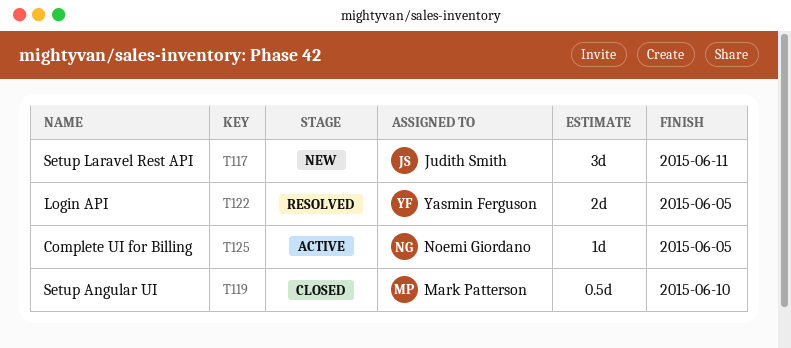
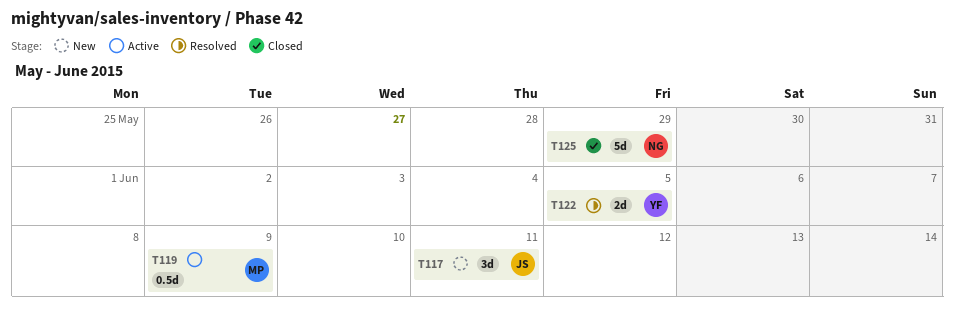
T119, status: Closed -> Active
T119, due: Jun 10 -> Jun 9
T125, status: Active -> Closed
T125, estimate: 1d -> 5d
T125, due: Jun 5 -> May 29

